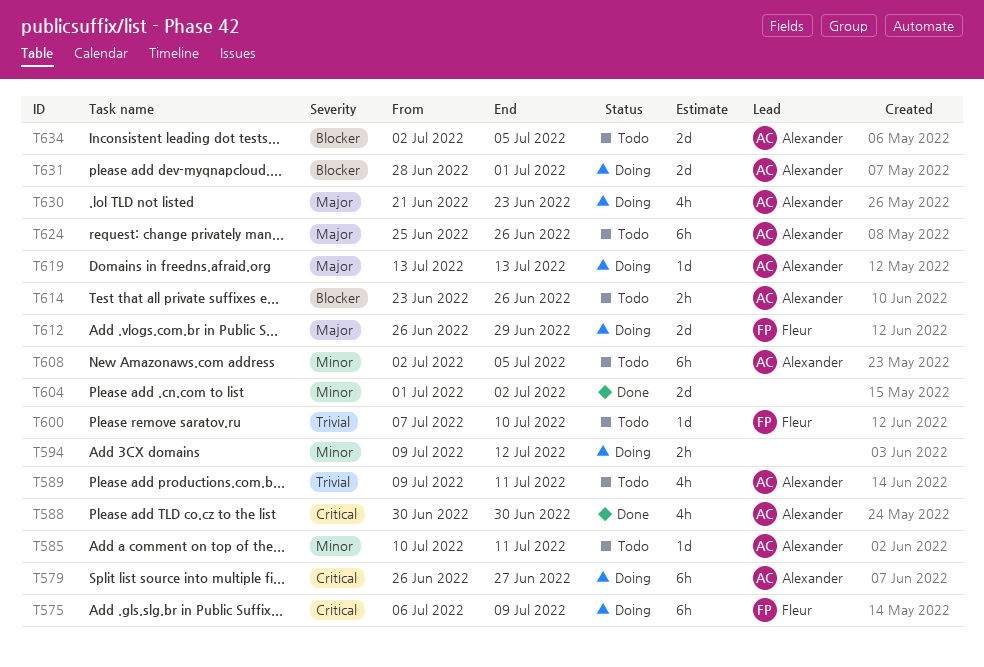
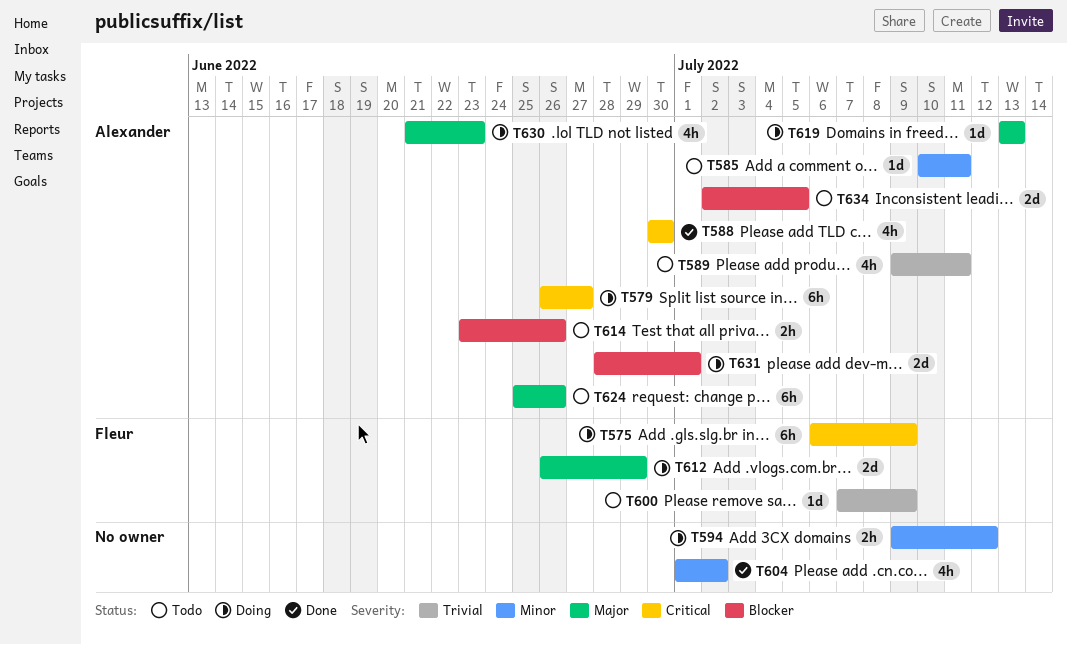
T600, due: Jul 10 -> Jul 9
T604, estimate: 2d -> 4h
T608: present -> none

